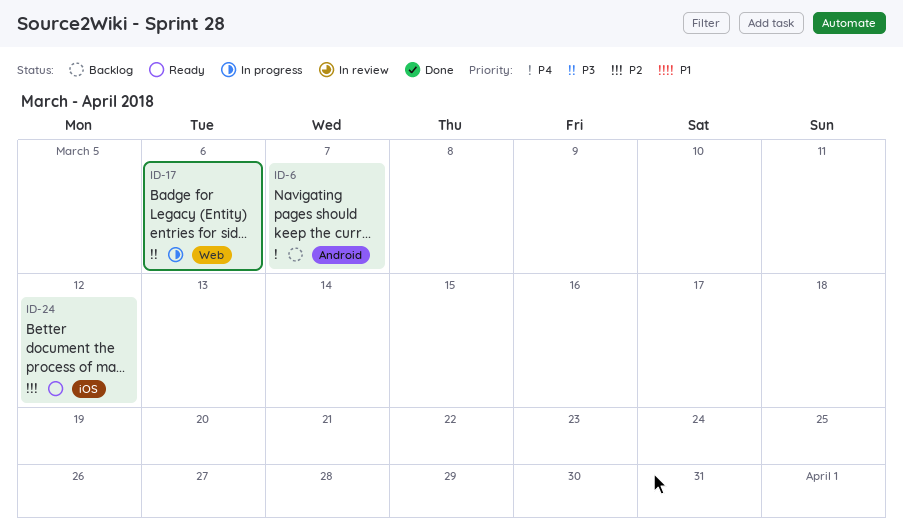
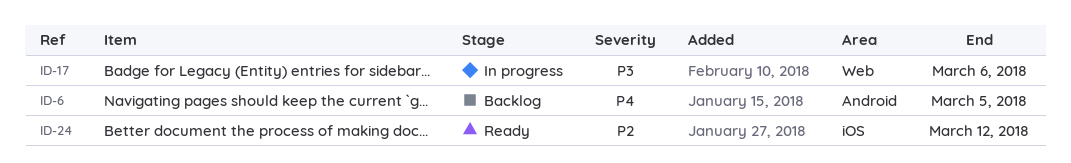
ID-6, due: Mar 7 -> Mar 5

